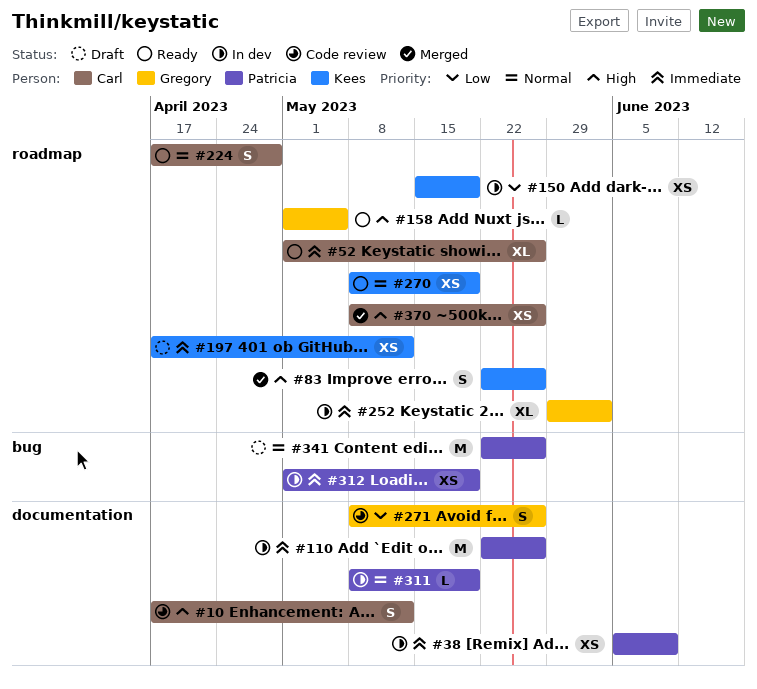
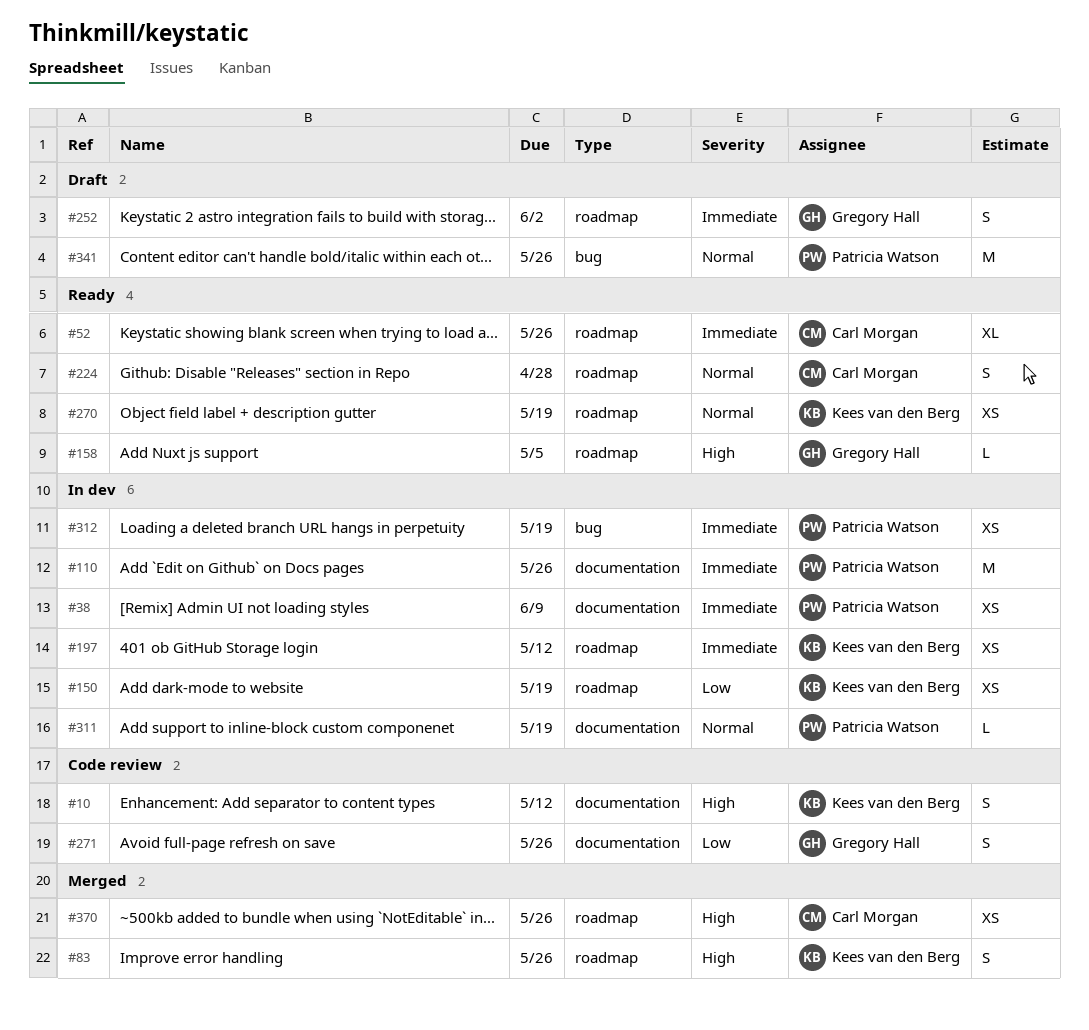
#10, owner: Carl Morgan -> Kees van den Berg
#197, status: Draft -> In dev
#252, status: In dev -> Draft
#252, estimate: XL -> S

